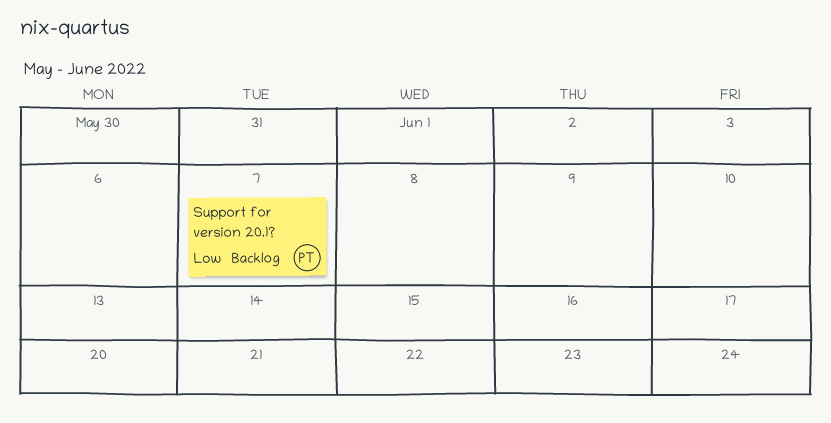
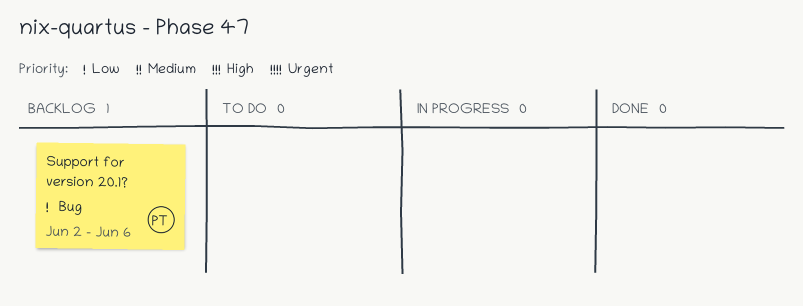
Support for version 20.1?, due: Jun 7 -> Jun 6

